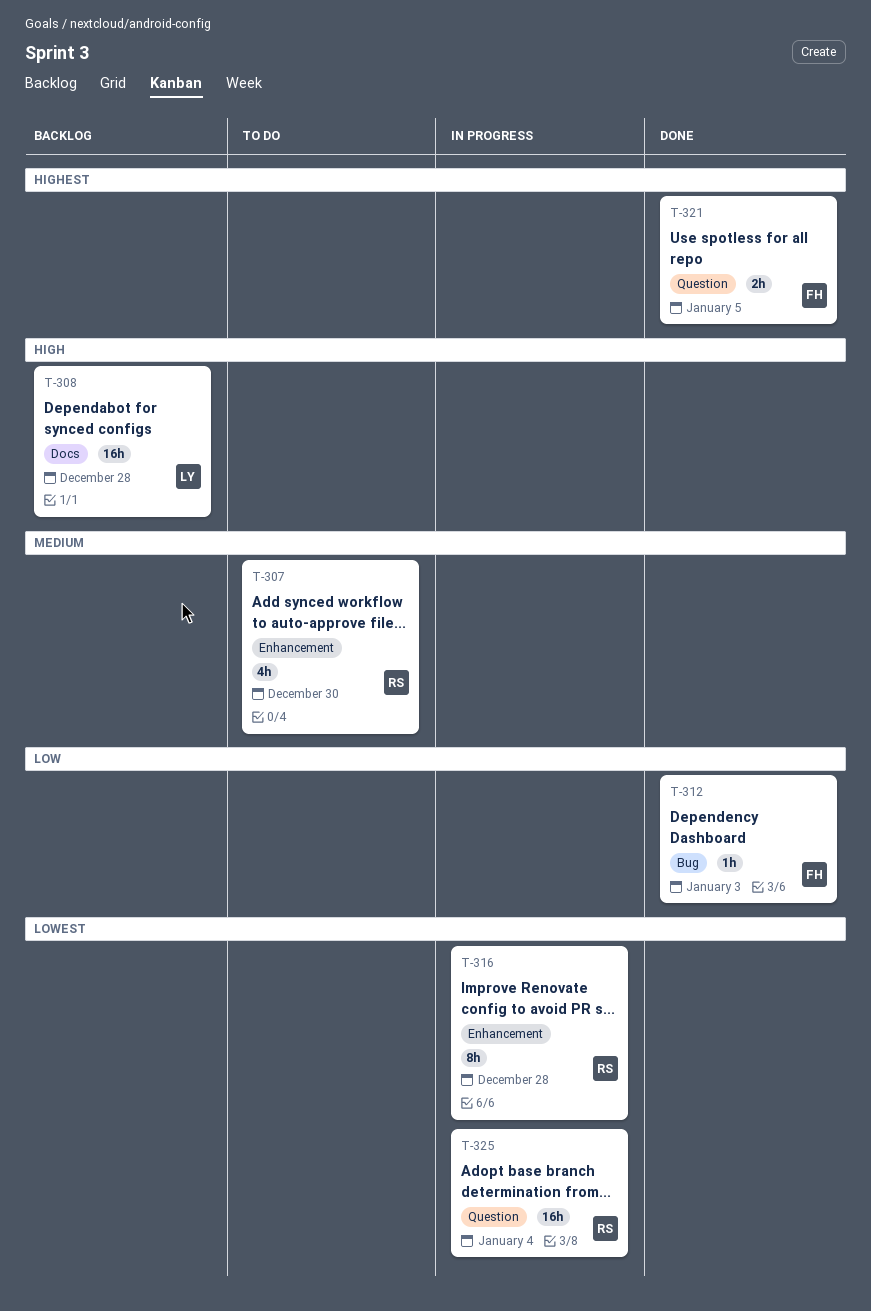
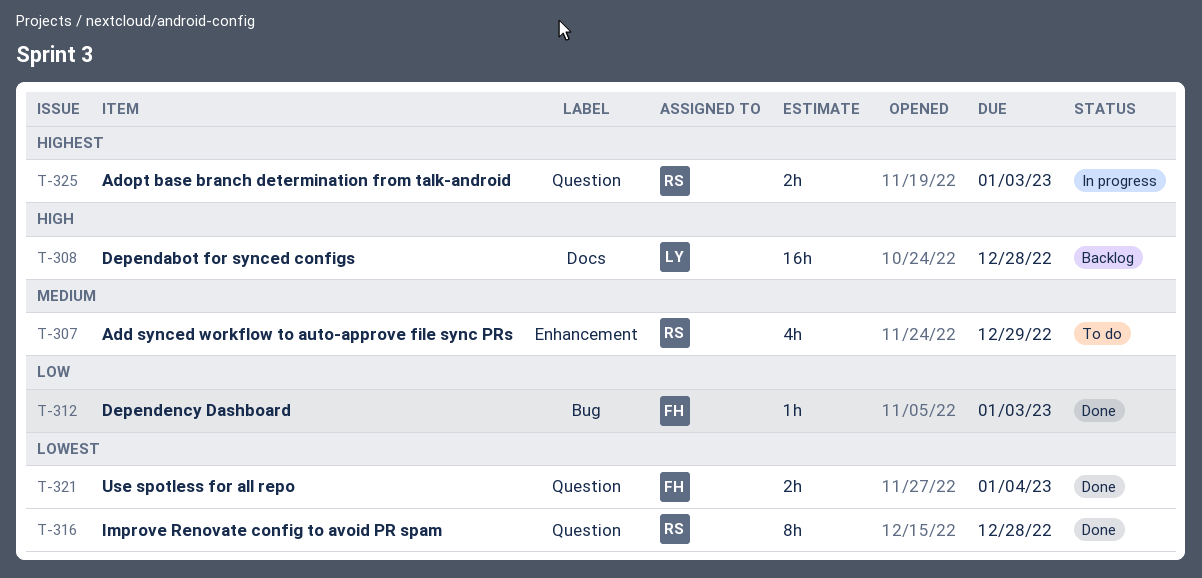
T-307, due: Dec 30 -> Dec 29
T-316, status: In progress -> Done
T-316, label: Enhancement -> Question
T-321, priority: Highest -> Lowest
T-321, due: Jan 5 -> Jan 4
T-325, priority: Lowest -> Highest
T-325, estimate: 16h -> 2h
T-325, due: Jan 4 -> Jan 3

